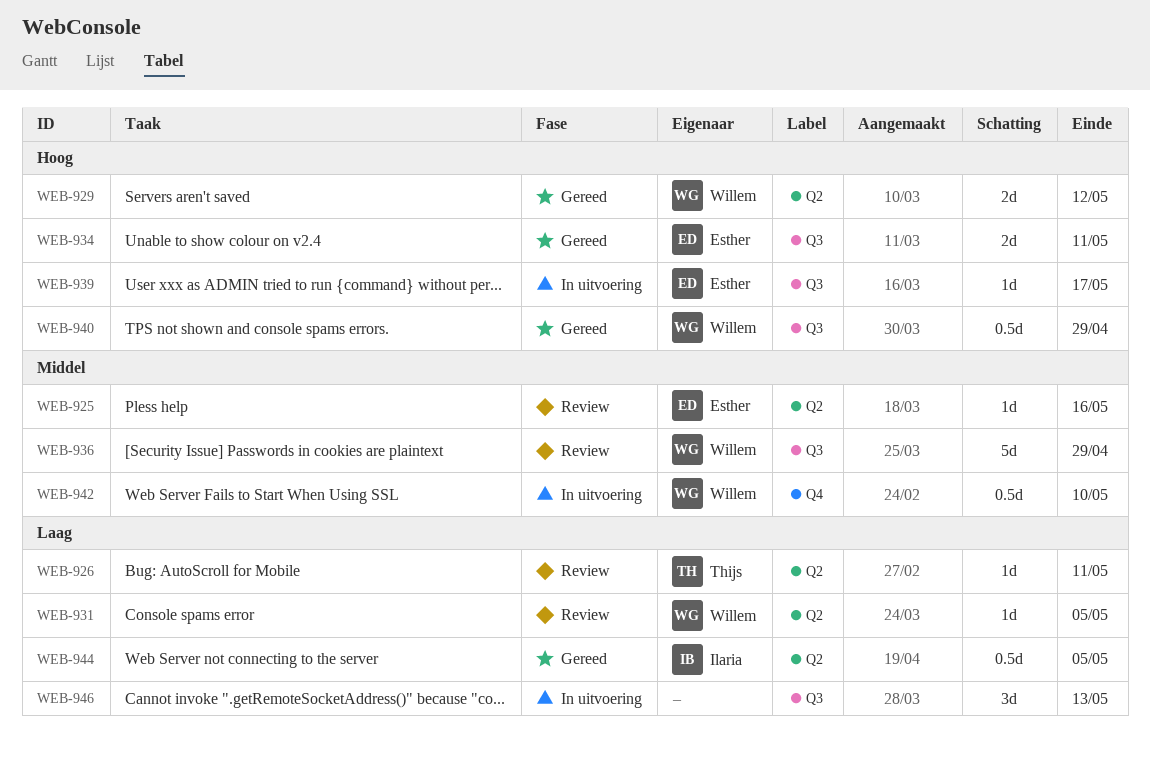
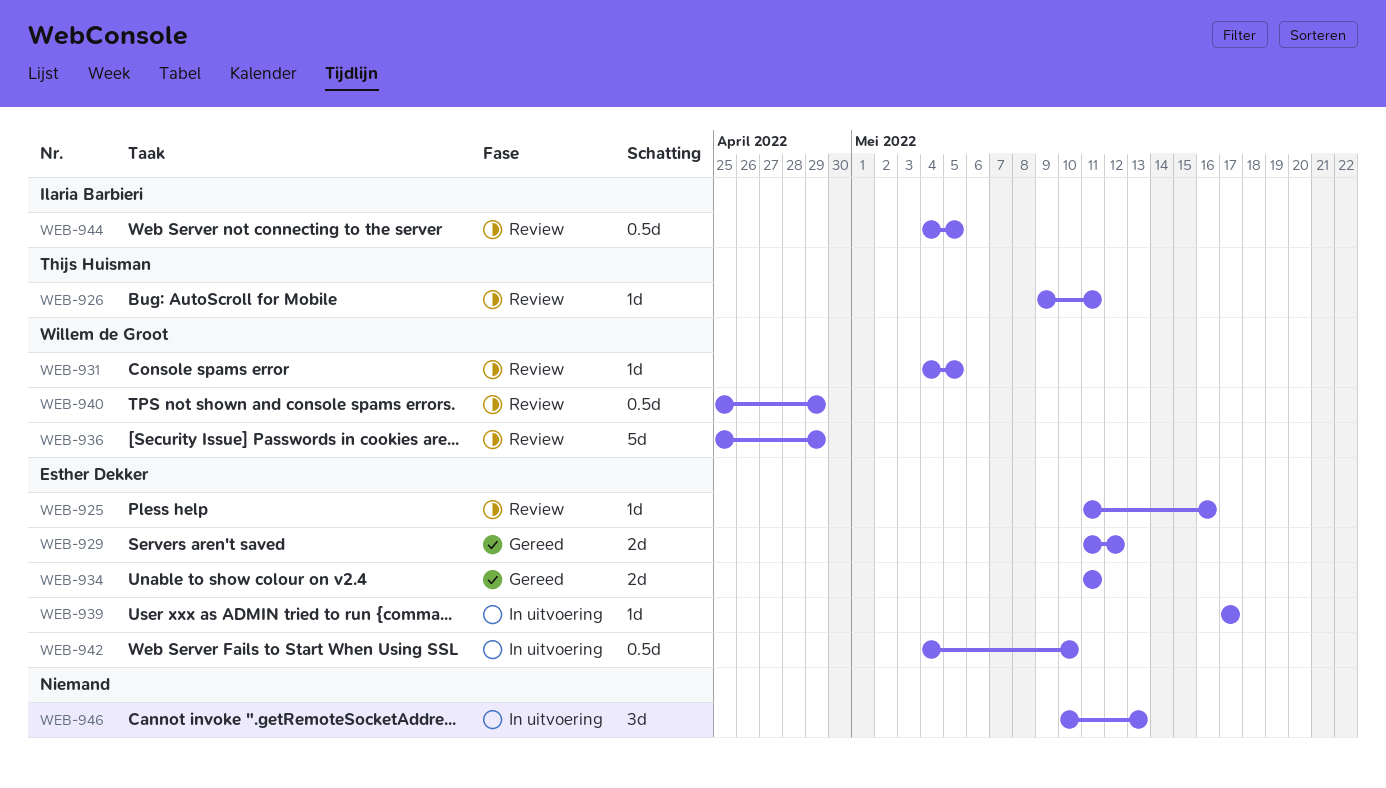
WEB-929, owner: Willem de Groot -> Esther Dekker
WEB-940, status: Gereed -> Review
WEB-942, owner: Willem de Groot -> Esther Dekker
WEB-944, status: Gereed -> Review

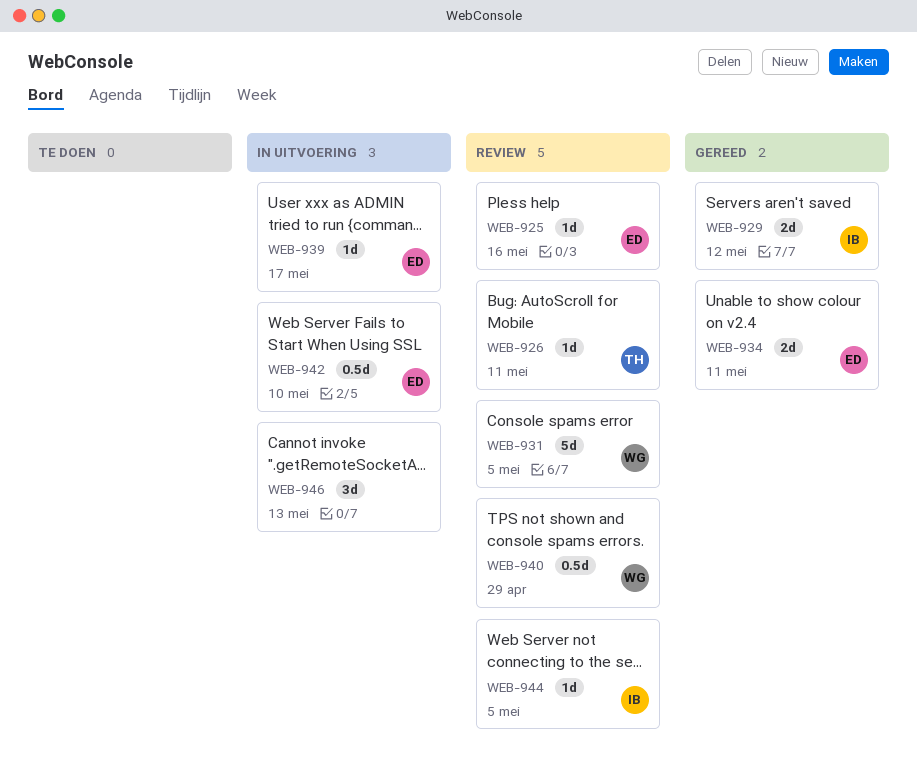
WEB-929, owner: Esther Dekker -> Ilaria Barbieri
WEB-931, estimate: 1d -> 5d
WEB-936: present -> none
WEB-944, estimate: 0.5d -> 1d

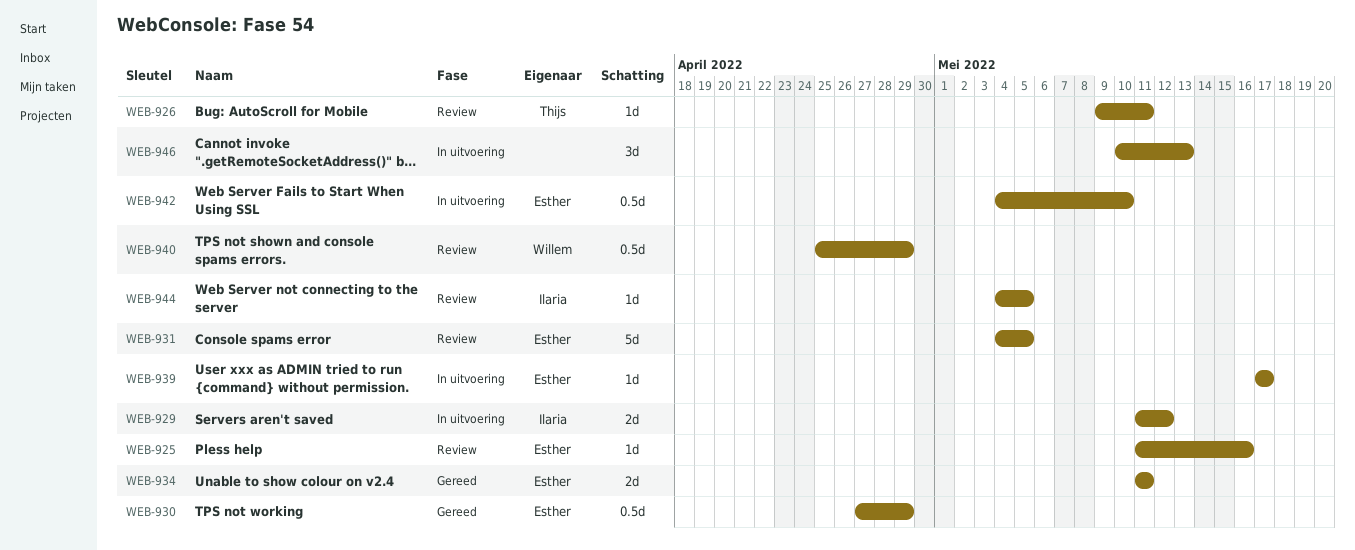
WEB-929, status: Gereed -> In uitvoering
WEB-930: none -> present
WEB-931, owner: Willem -> Esther

